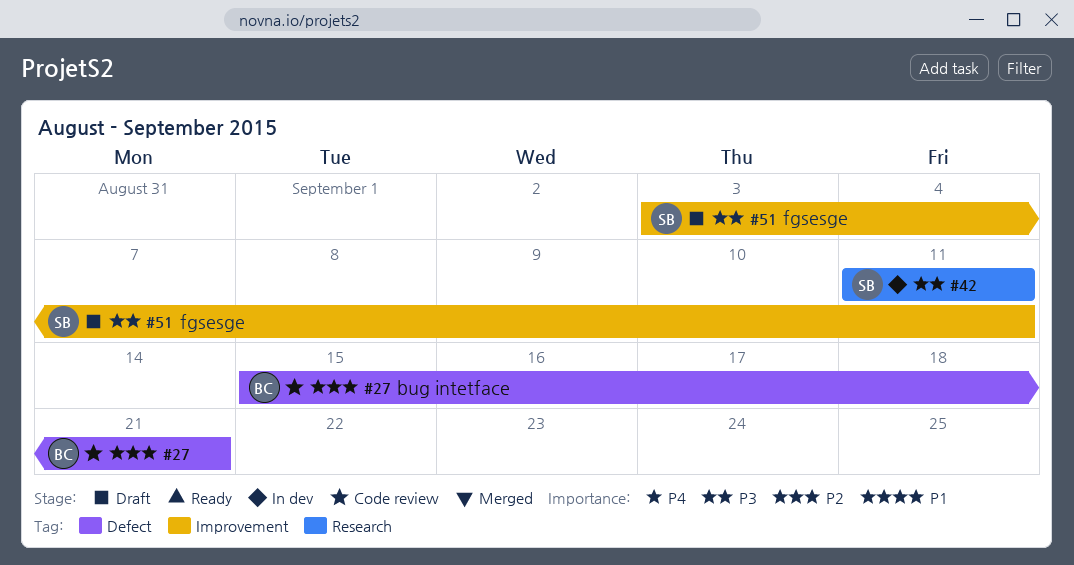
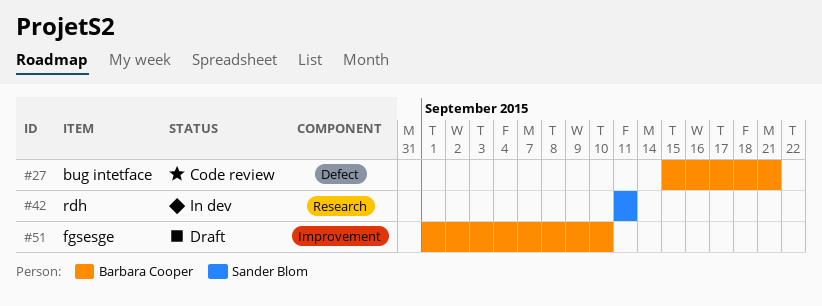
#51, owner: Sander Blom -> Barbara Cooper
#51, start: Sep 3 -> Sep 1
#51, due: Sep 11 -> Sep 10

